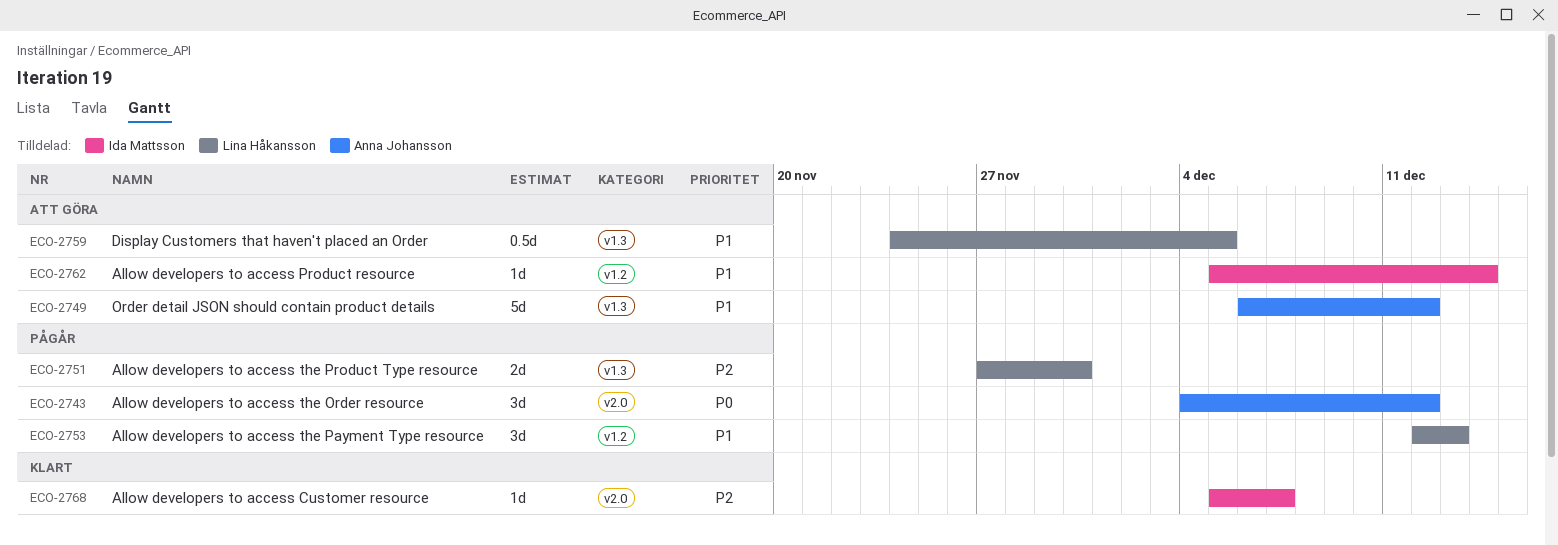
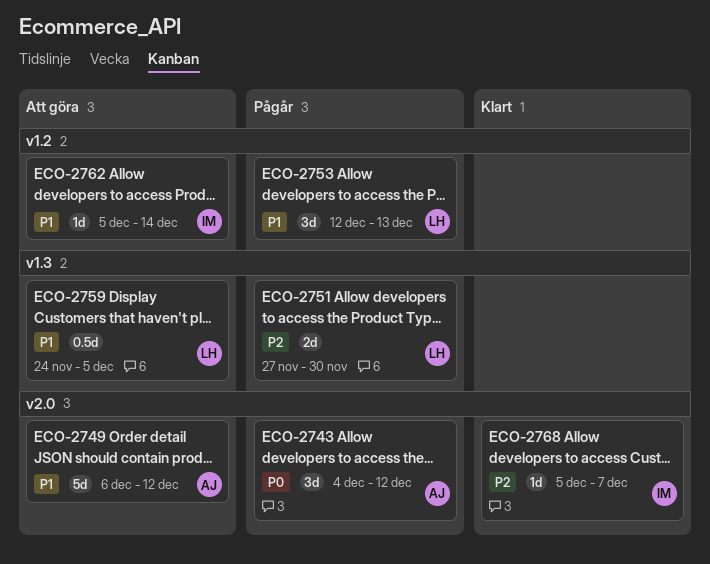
ECO-2749, label: v1.3 -> v2.0

